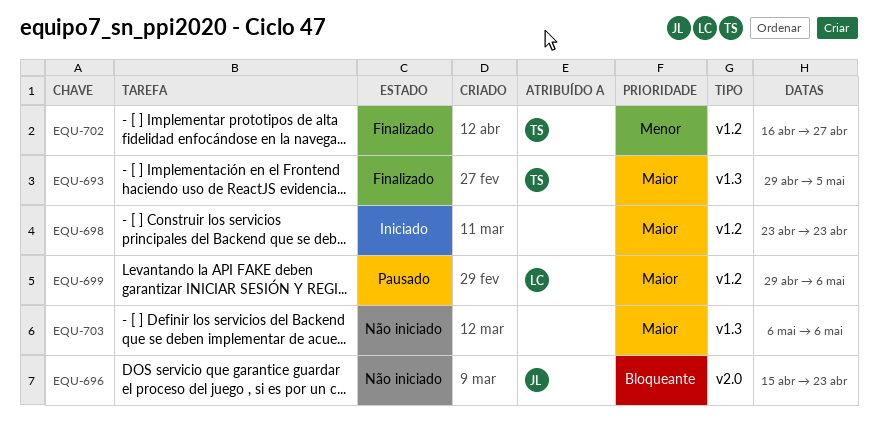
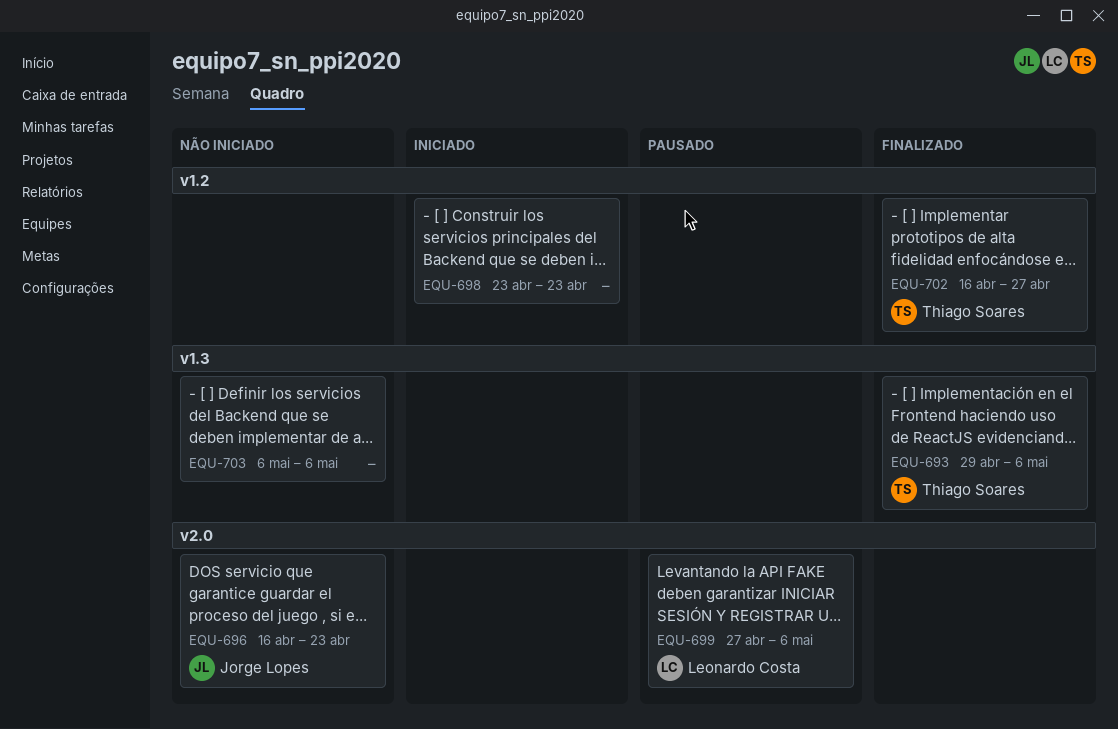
EQU-693, due: May 5 -> May 6
EQU-696, start: Apr 15 -> Apr 16
EQU-699, label: v1.2 -> v2.0
EQU-699, start: Apr 29 -> Apr 27

